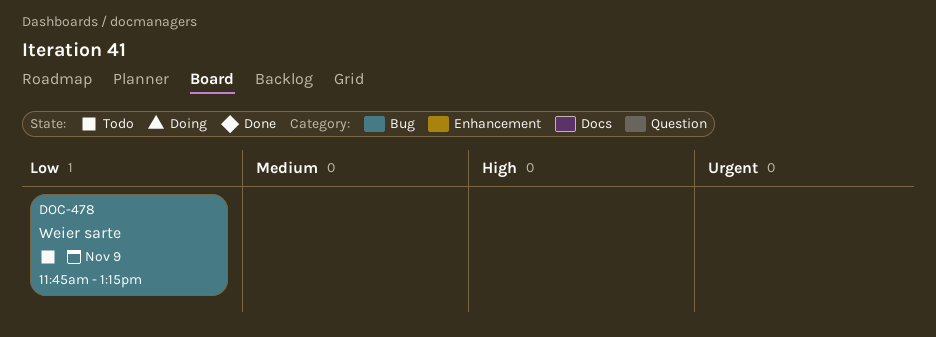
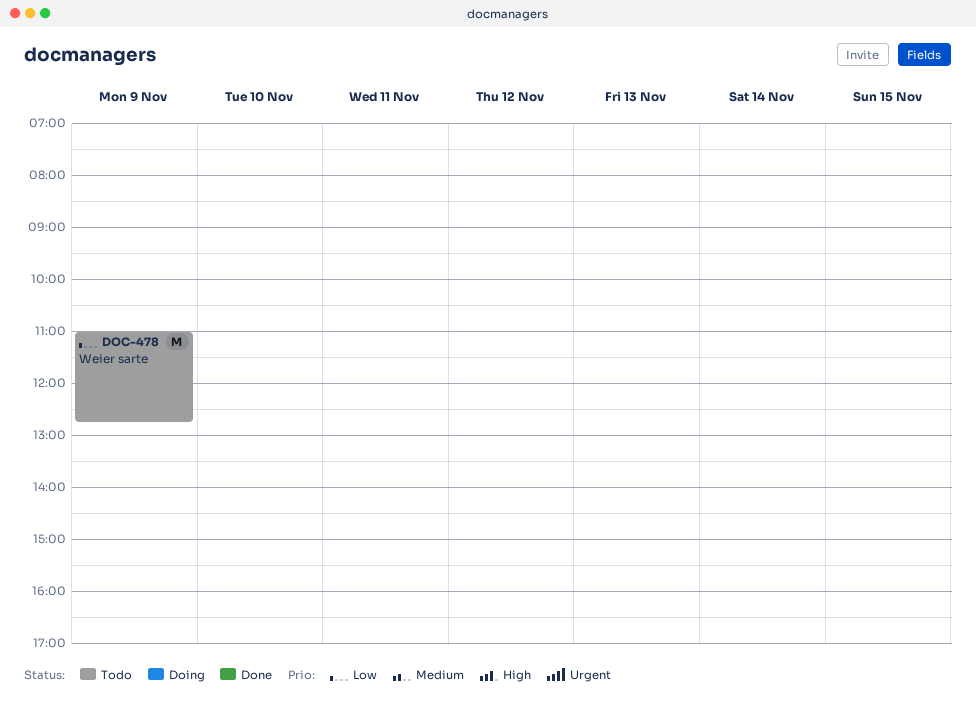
DOC-478, begins: 11:45 -> 11:00
DOC-478, ends: 13:15 -> 12:45

